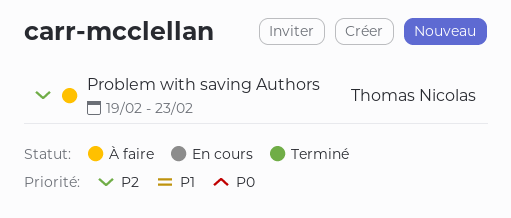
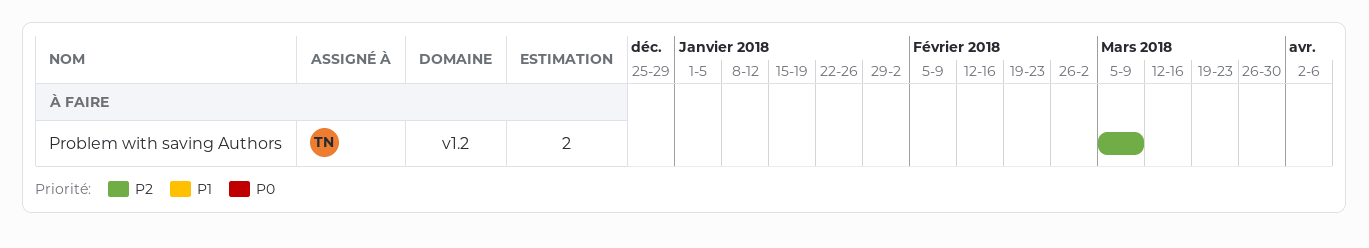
Problem with saving Authors, start: Feb 19 -> Mar 5
Problem with saving Authors, due: Feb 23 -> Mar 9

